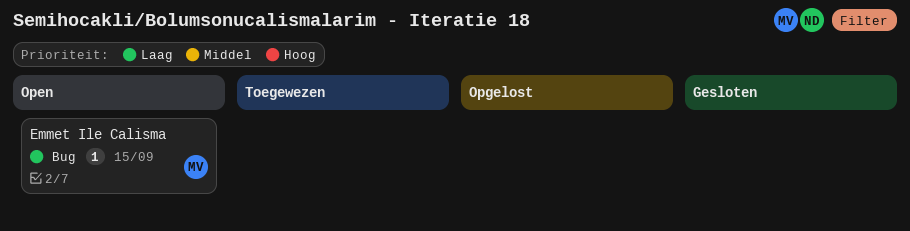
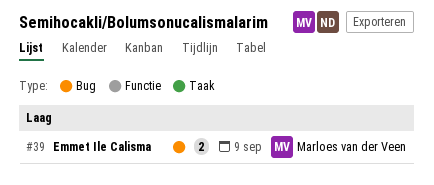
Emmet Ile Calisma, estimate: 1 -> 2
Emmet Ile Calisma, due: Sep 15 -> Sep 9

